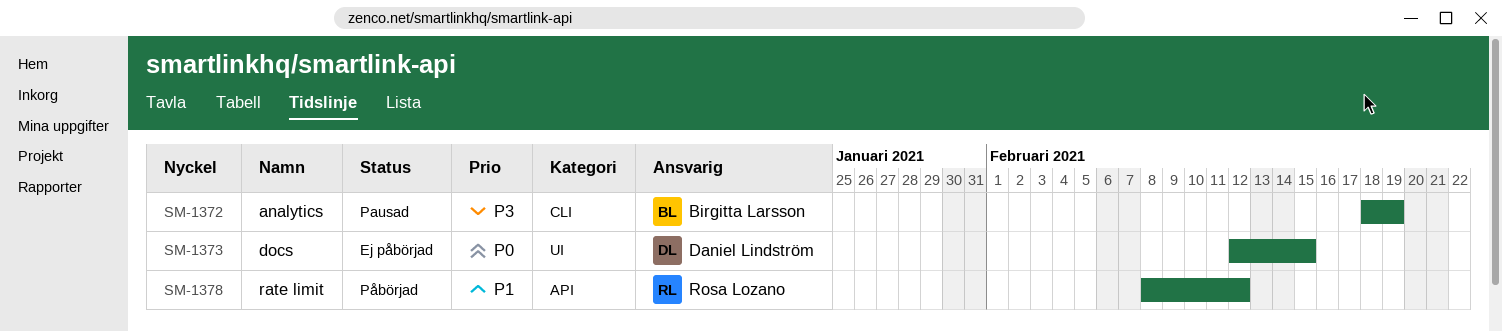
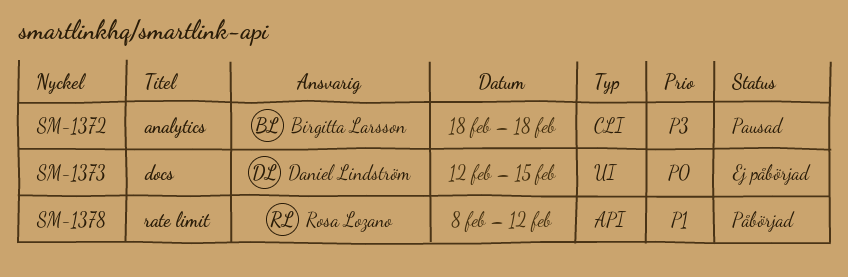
SM-1372, due: Feb 19 -> Feb 18

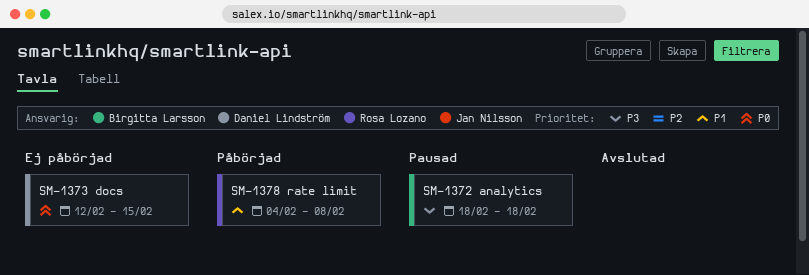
SM-1378, start: Feb 8 -> Feb 4
SM-1378, due: Feb 12 -> Feb 8

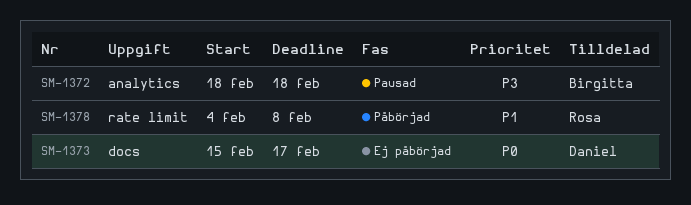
SM-1373, start: Feb 12 -> Feb 15
SM-1373, due: Feb 15 -> Feb 17

